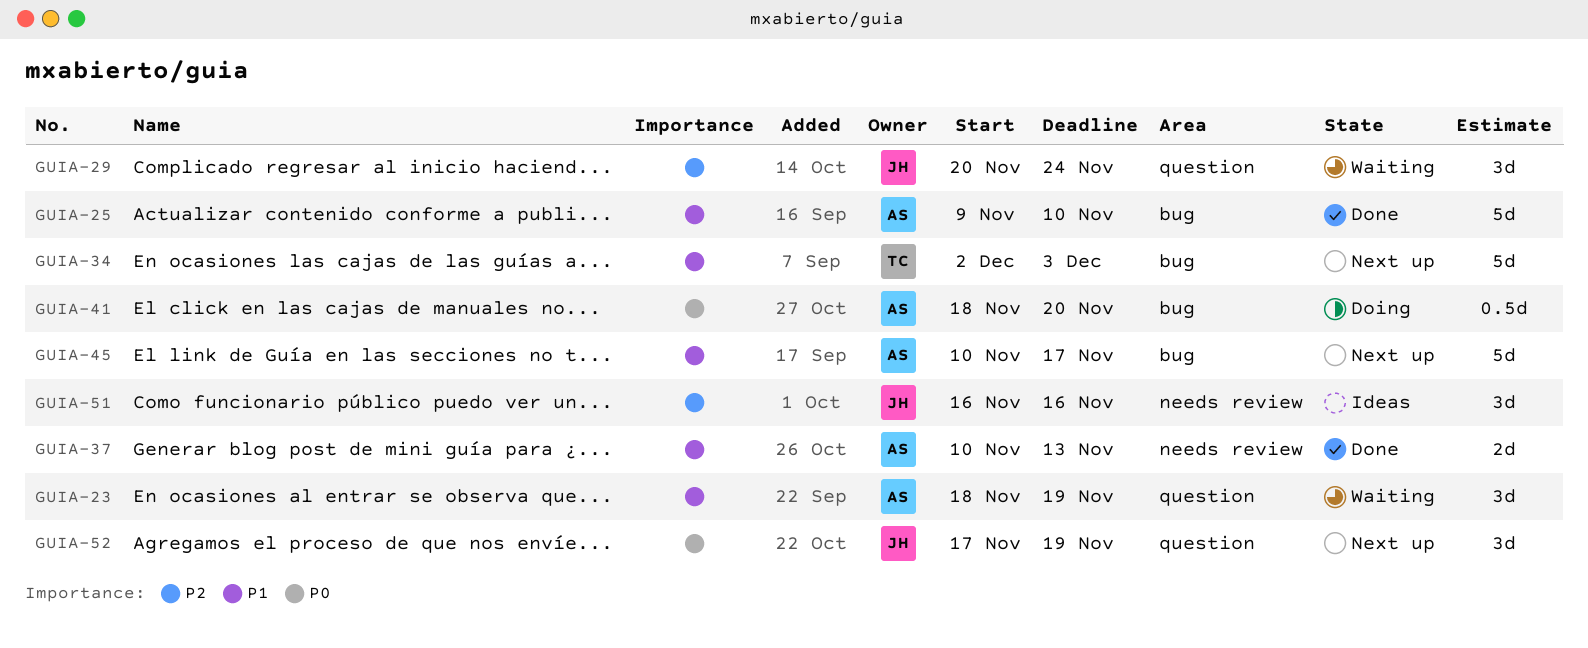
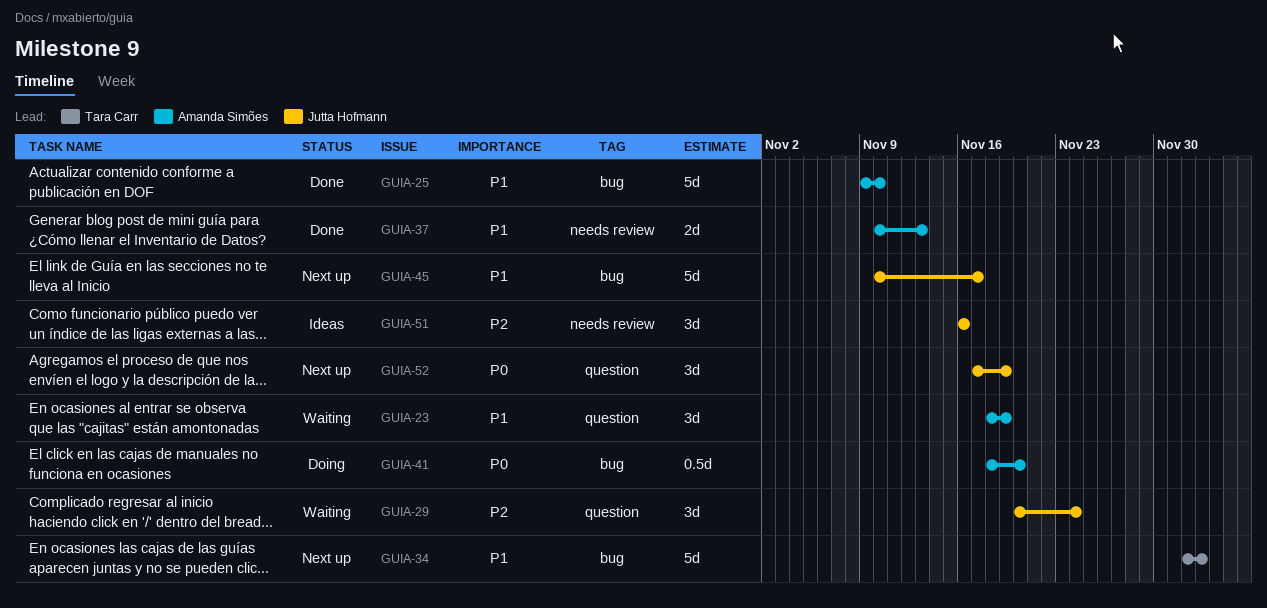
GUIA-45, owner: Amanda Simões -> Jutta Hofmann

